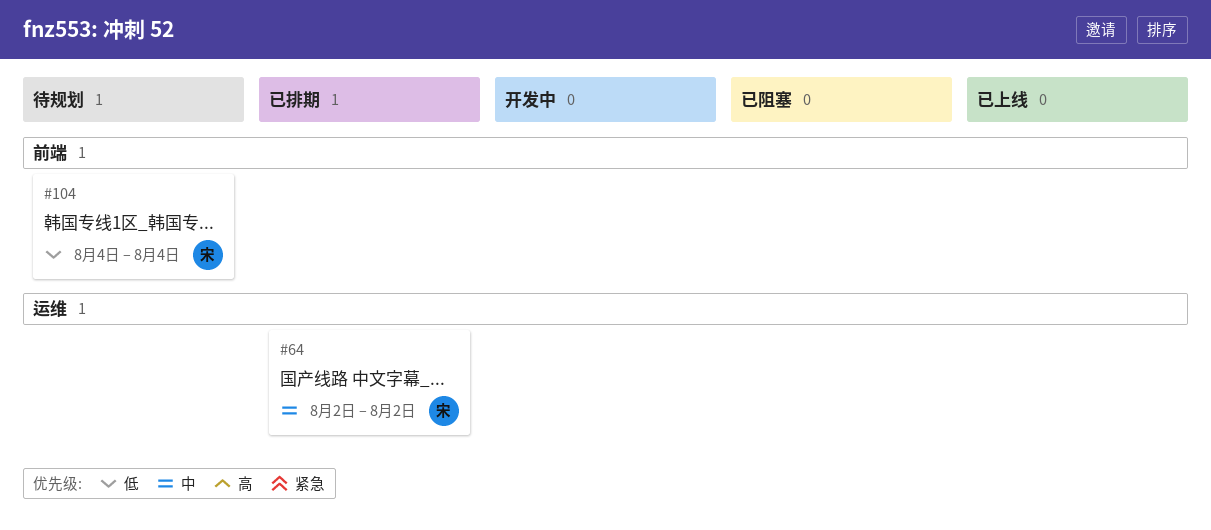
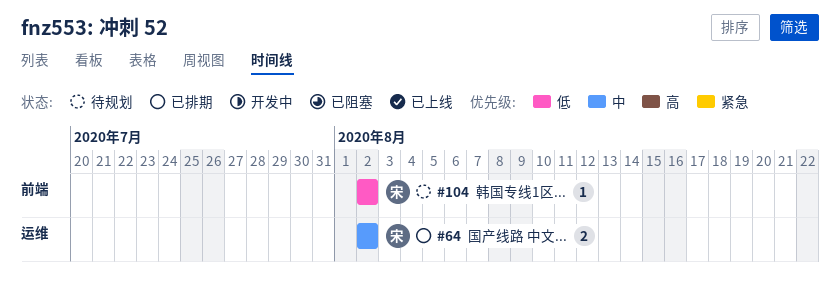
#104, start: Aug 4 -> Aug 2
#104, due: Aug 4 -> Aug 2

